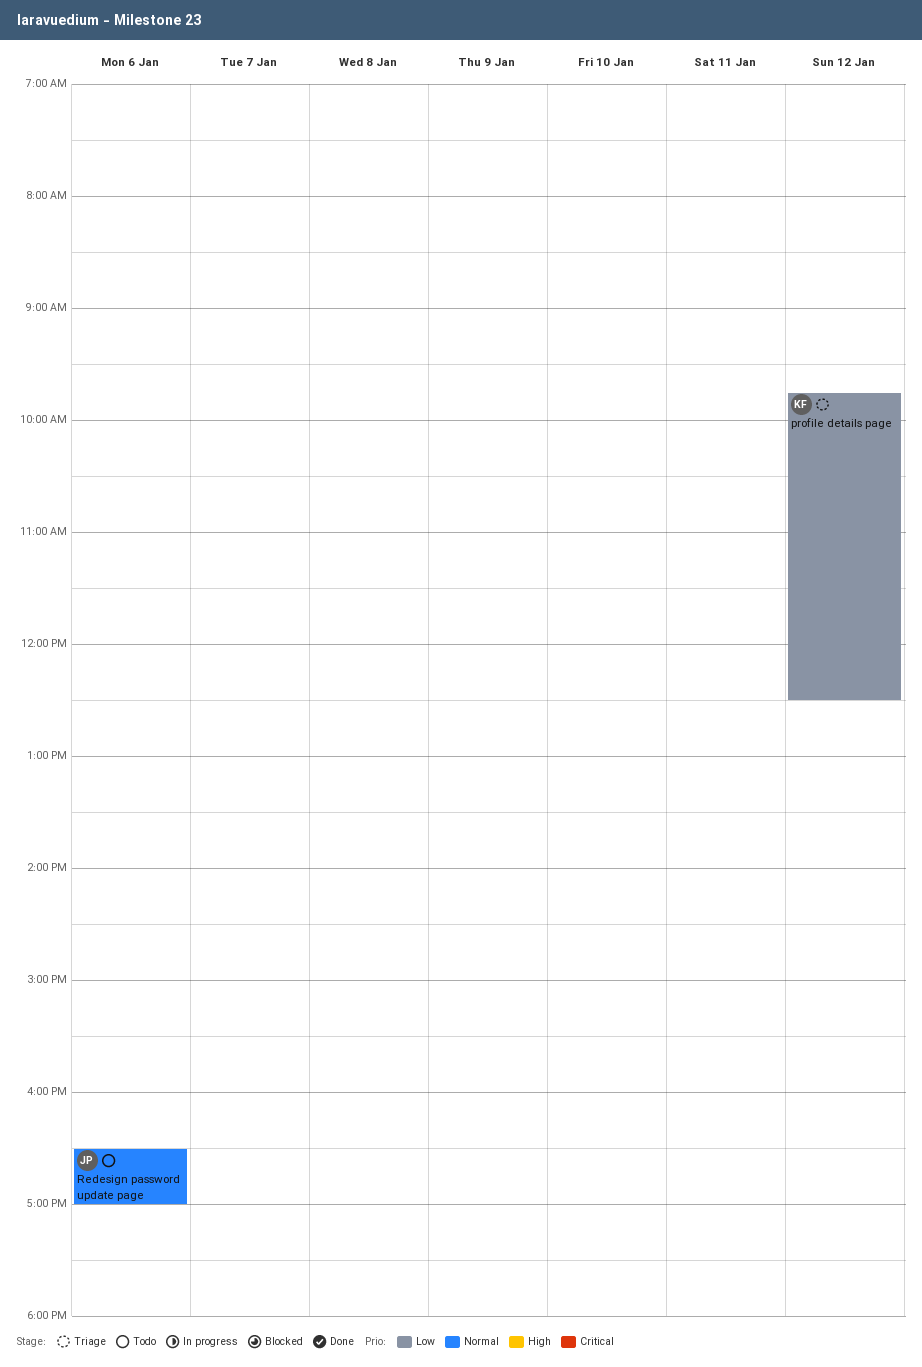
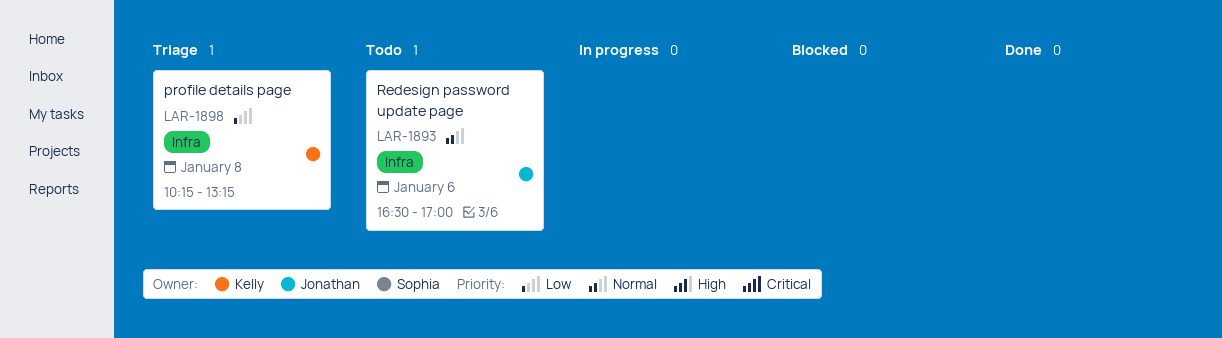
profile details page, day: Jan 12 -> Jan 8
profile details page, begins: 09:45 -> 10:15
profile details page, ends: 12:30 -> 13:15

